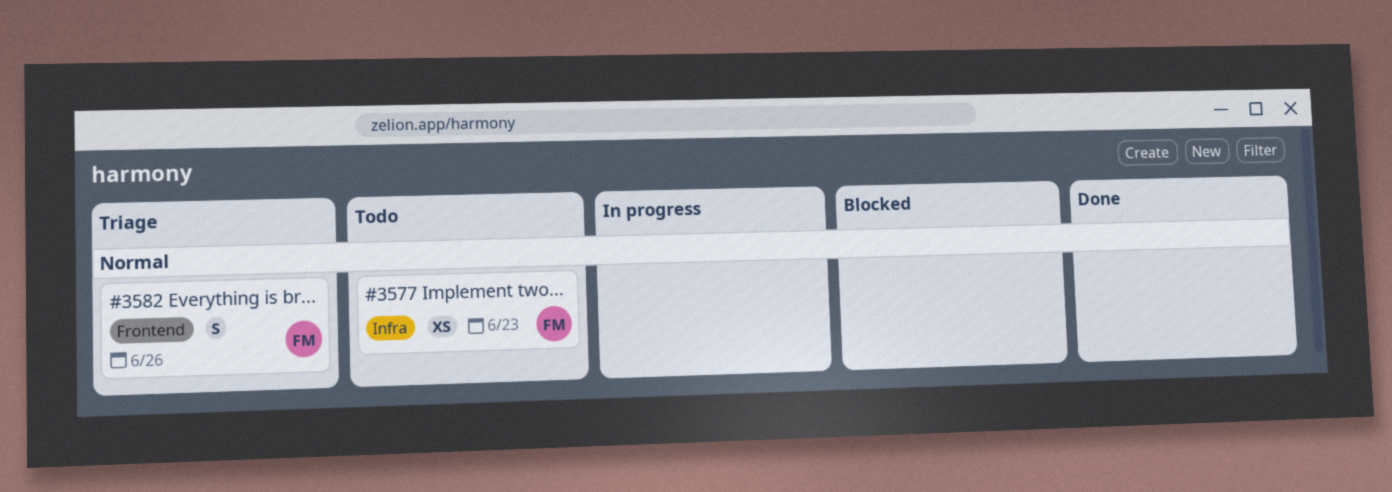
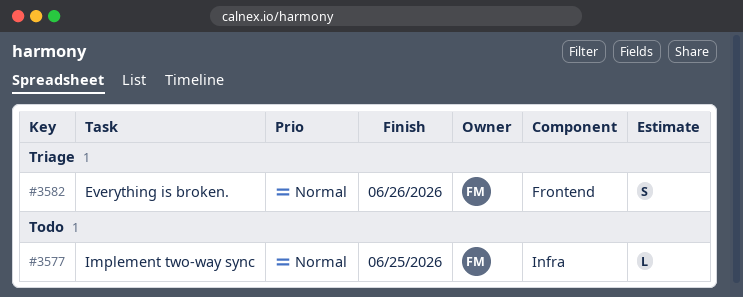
#3577, estimate: XS -> L
#3577, due: Jun 23 -> Jun 25

